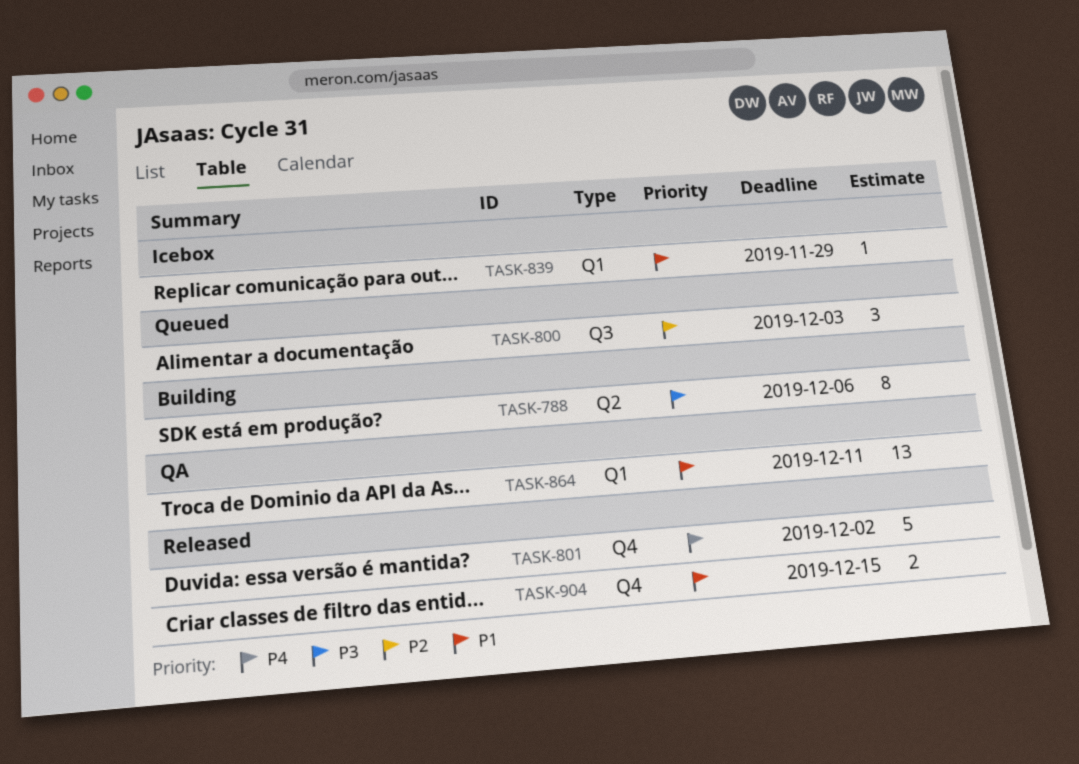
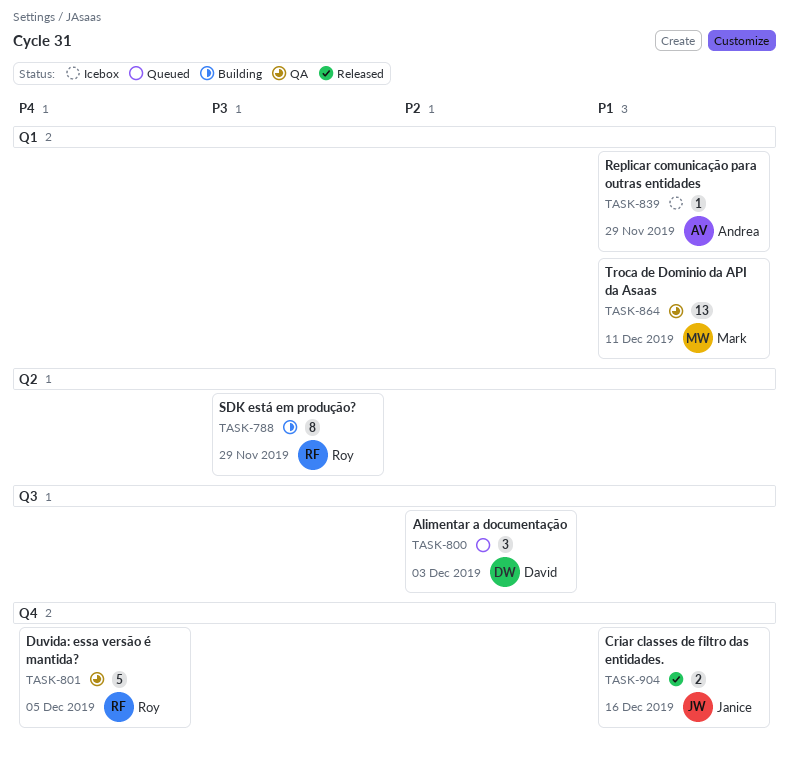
TASK-788, due: Dec 6 -> Nov 29
TASK-801, status: Released -> QA
TASK-801, due: Dec 2 -> Dec 5
TASK-904, due: Dec 15 -> Dec 16

